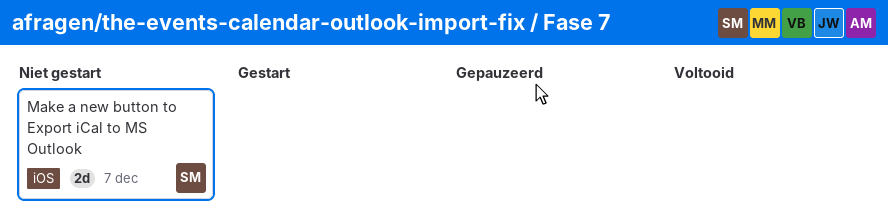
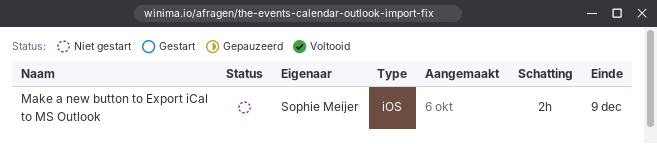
Make a new button to Export iCal to MS Outlook, estimate: 2d -> 2h
Make a new button to Export iCal to MS Outlook, due: Dec 7 -> Dec 9

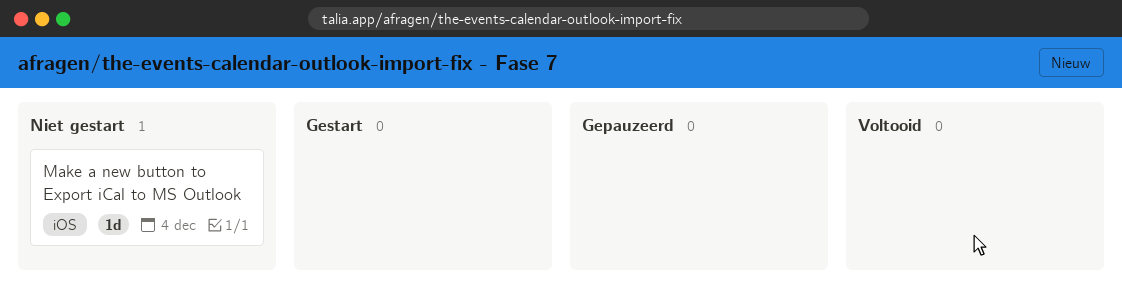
Make a new button to Export iCal to MS Outlook, estimate: 2h -> 1d
Make a new button to Export iCal to MS Outlook, due: Dec 9 -> Dec 4

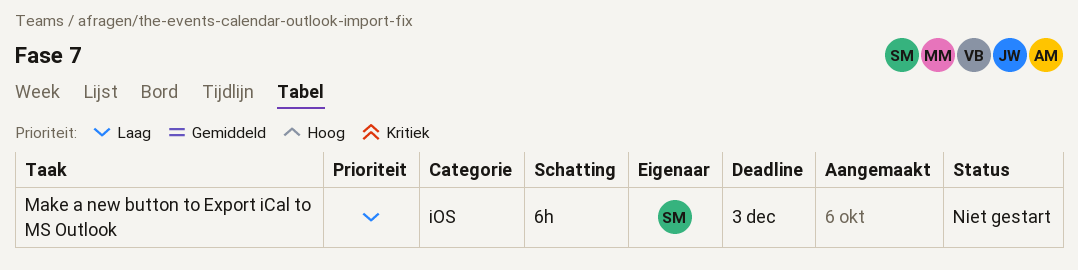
Make a new button to Export iCal to MS Outlook, estimate: 1d -> 6h
Make a new button to Export iCal to MS Outlook, due: Dec 4 -> Dec 3

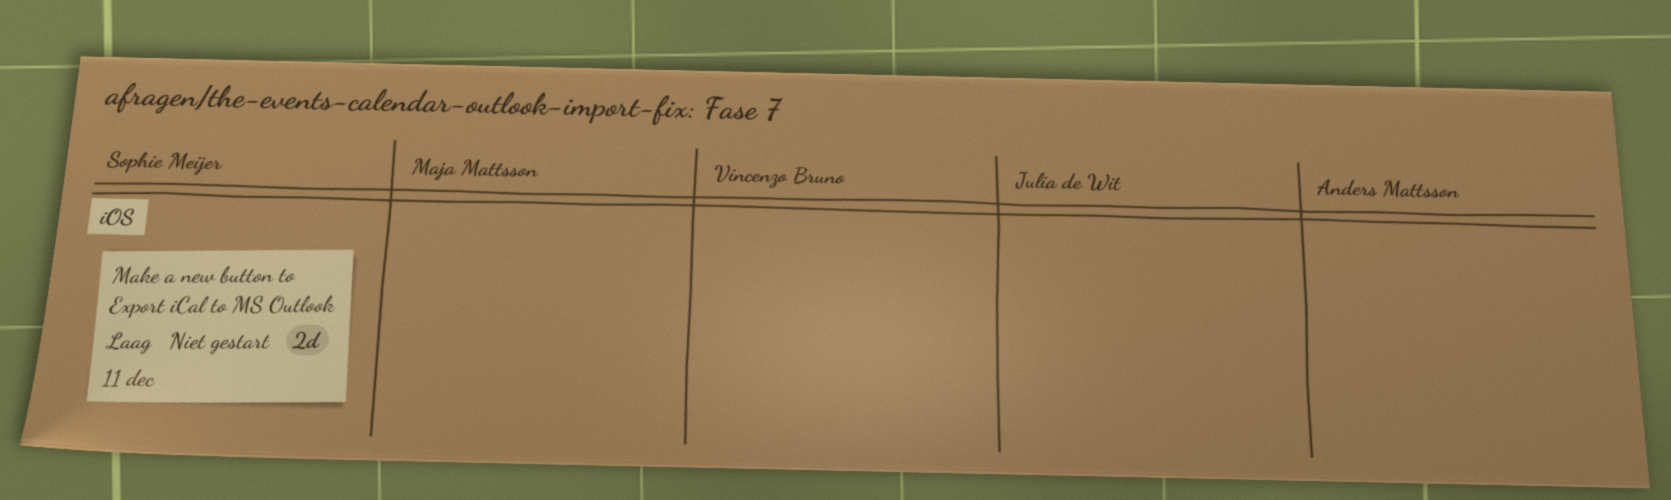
Make a new button to Export iCal to MS Outlook, estimate: 6h -> 2d
Make a new button to Export iCal to MS Outlook, due: Dec 3 -> Dec 11

